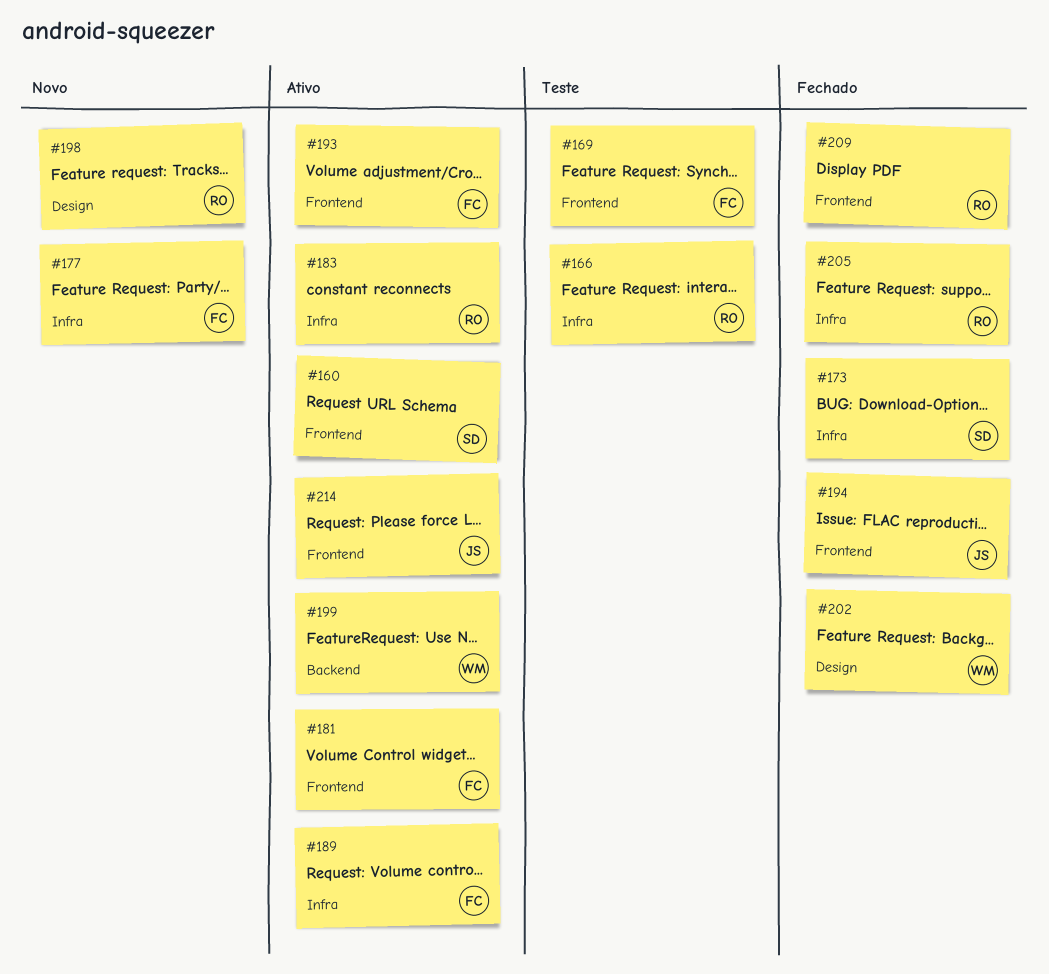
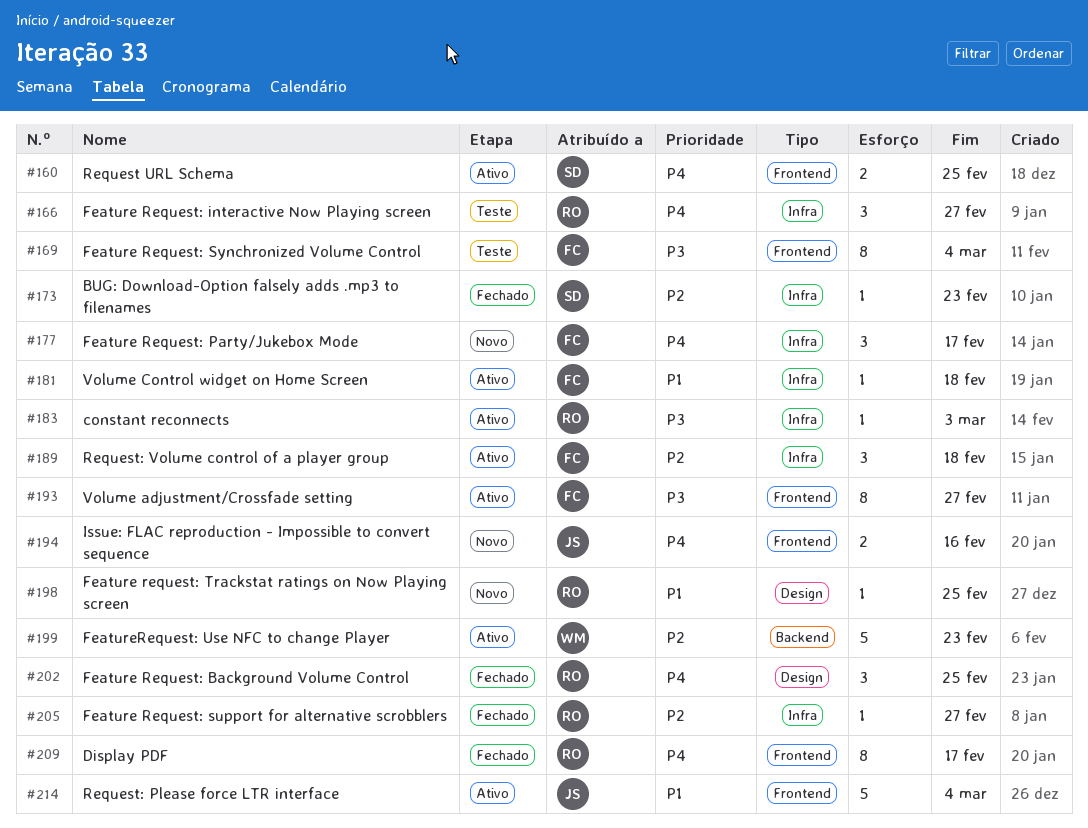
#181, label: Frontend -> Infra
#194, status: Fechado -> Novo
#202, owner: WM -> RO

